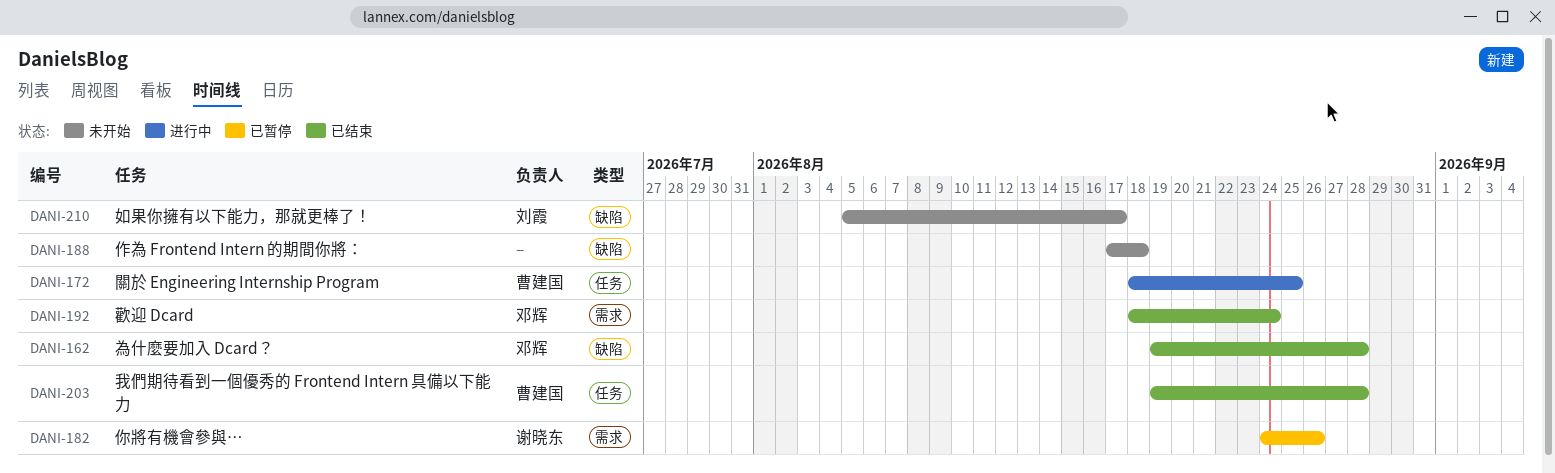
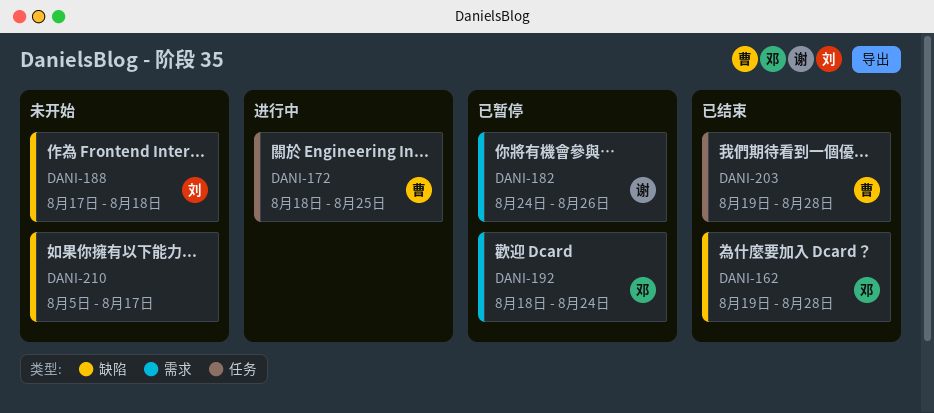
DANI-188, owner: none -> 刘霞
DANI-192, status: 已结束 -> 已暂停
DANI-210, owner: 刘霞 -> none

